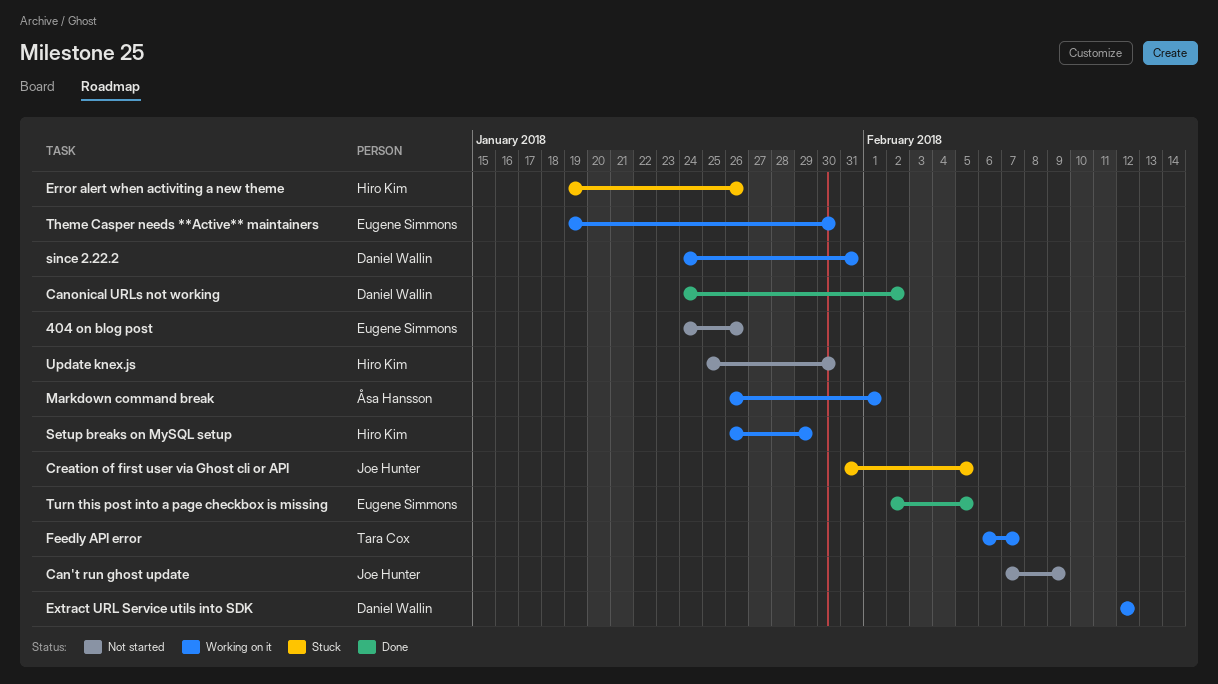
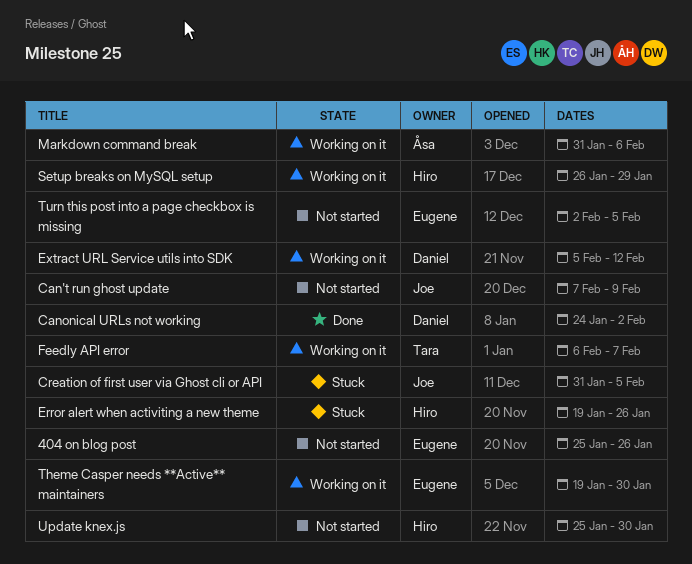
404 on blog post, start: Jan 24 -> Jan 25
Extract URL Service utils into SDK, start: Feb 12 -> Feb 5
Markdown command break, start: Jan 26 -> Jan 31
Markdown command break, due: Feb 1 -> Feb 6
since 2.22.2: present -> none
Turn this post into a page checkbox is missing, status: Done -> Not started

